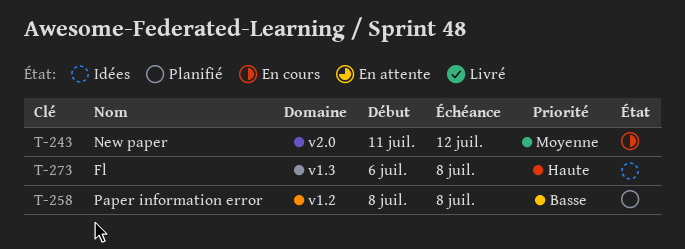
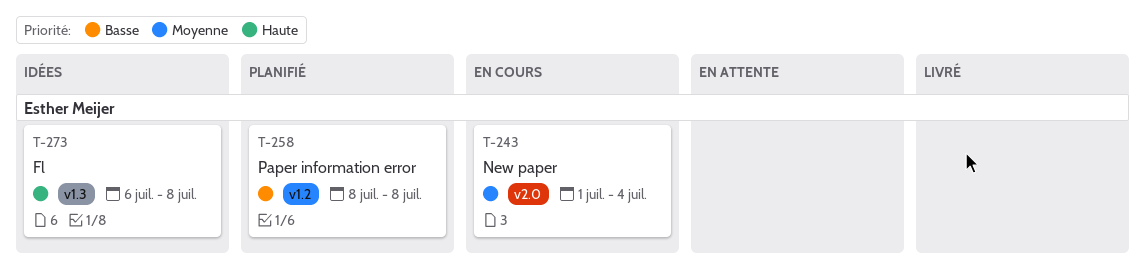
T-243, start: Jul 11 -> Jul 1
T-243, due: Jul 12 -> Jul 4

